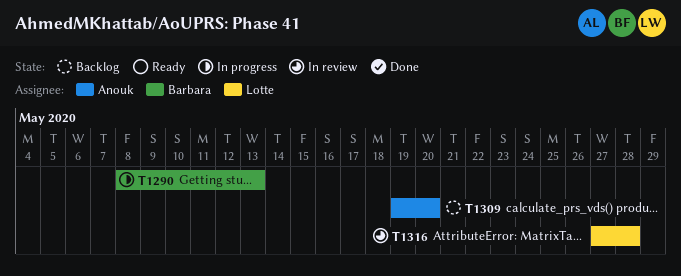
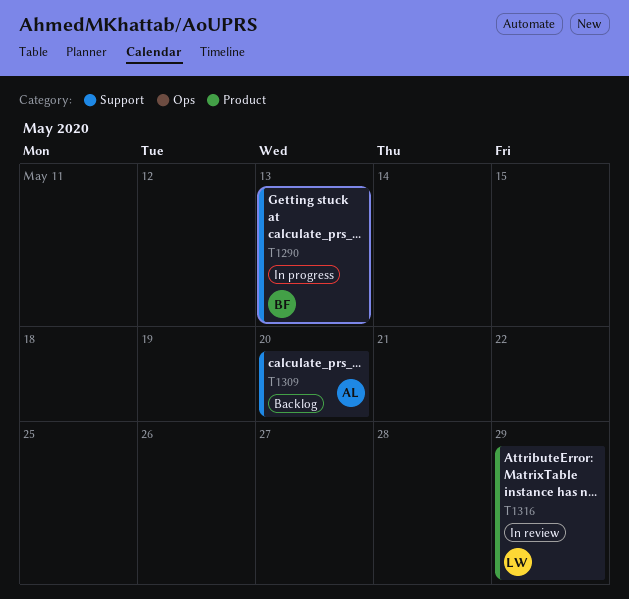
T1316, due: May 28 -> May 29

